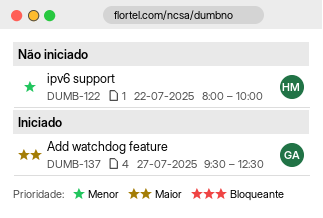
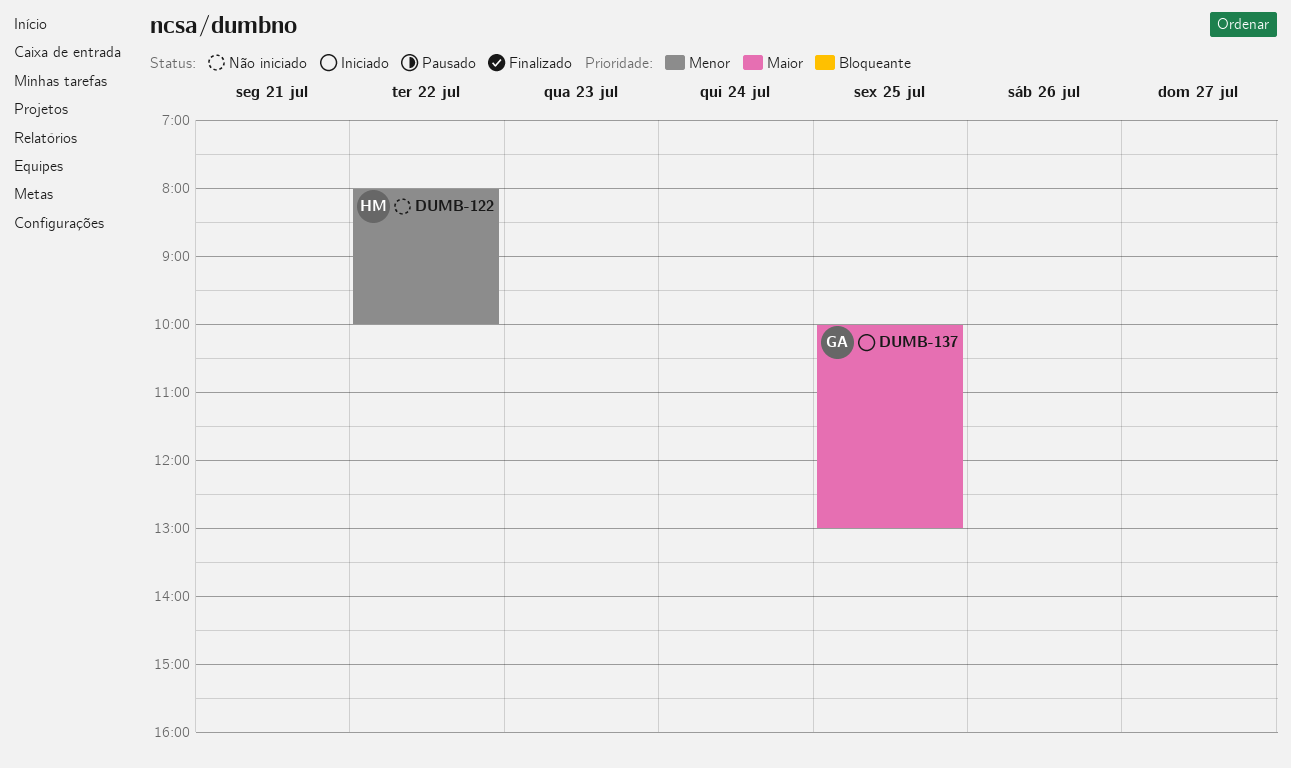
DUMB-137, day: Jul 27 -> Jul 25
DUMB-137, begins: 09:30 -> 10:00
DUMB-137, ends: 12:30 -> 13:00

